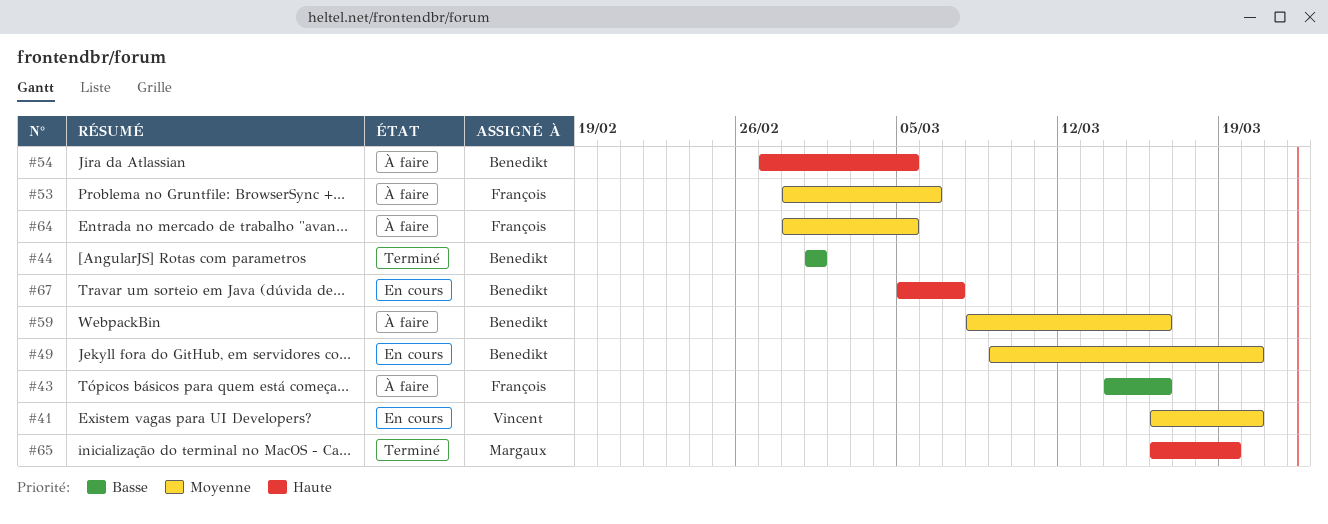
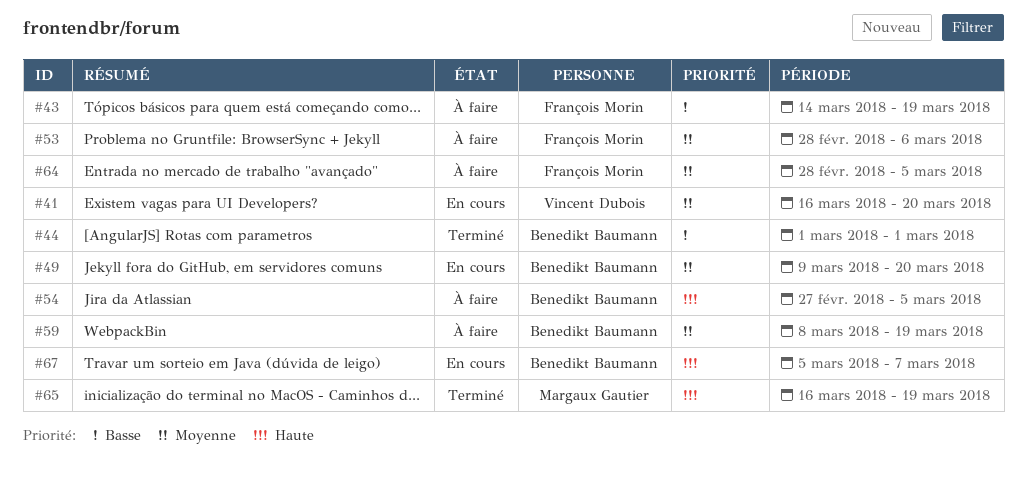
#43, due: Mar 16 -> Mar 19
#59, due: Mar 16 -> Mar 19

